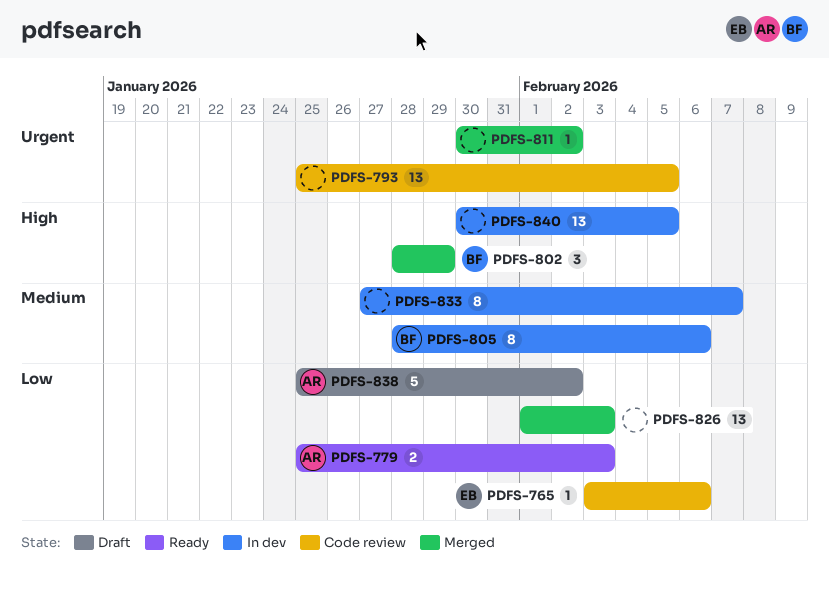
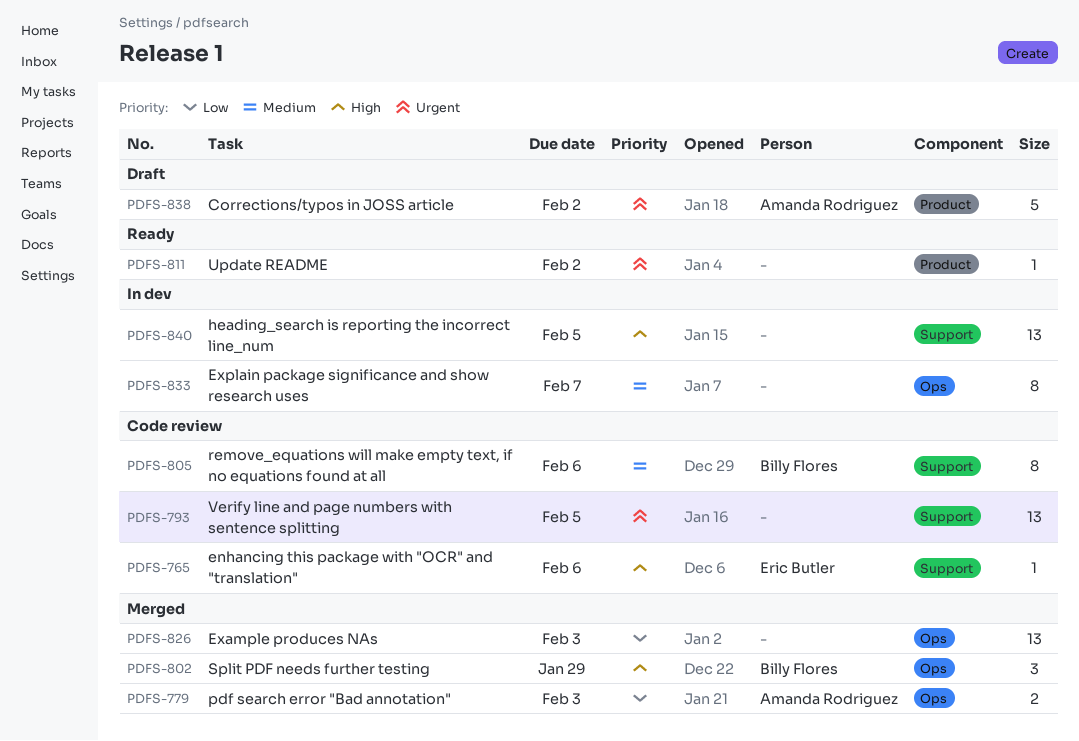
PDFS-765, priority: Low -> High
PDFS-779, status: Ready -> Merged
PDFS-805, status: In dev -> Code review
PDFS-811, status: Merged -> Ready
PDFS-838, priority: Low -> Urgent

